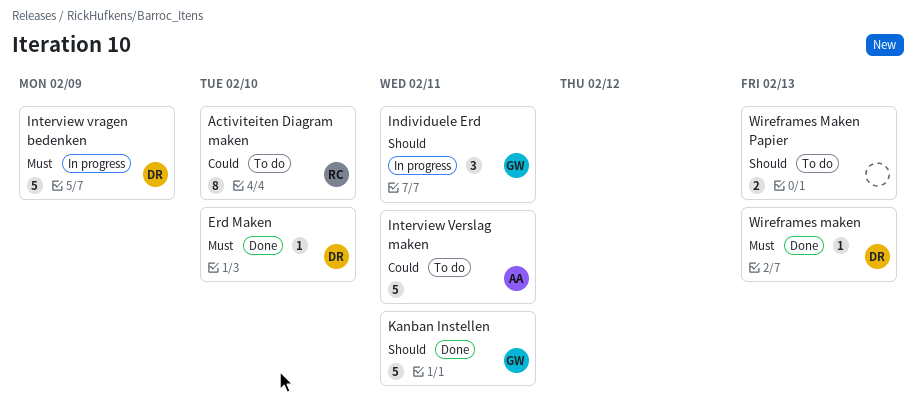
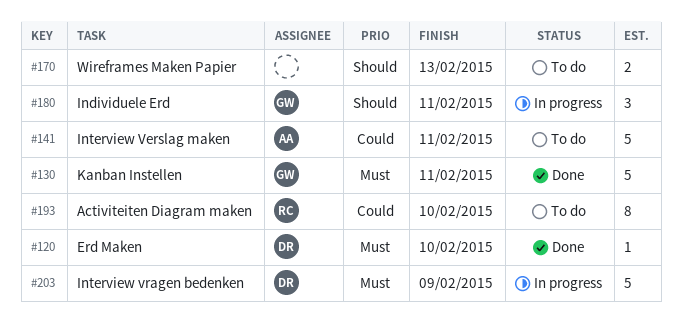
Kanban Instellen, priority: Should -> Must
Wireframes maken: present -> none

